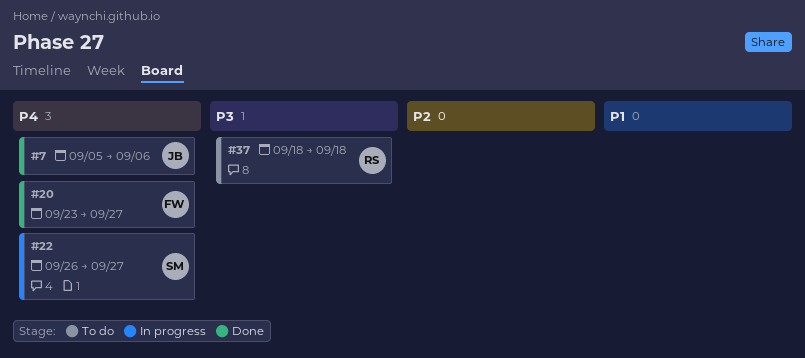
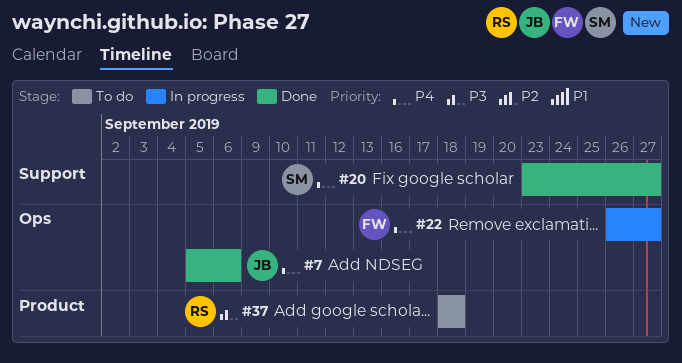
#20, owner: FW -> SM
#22, owner: SM -> FW

